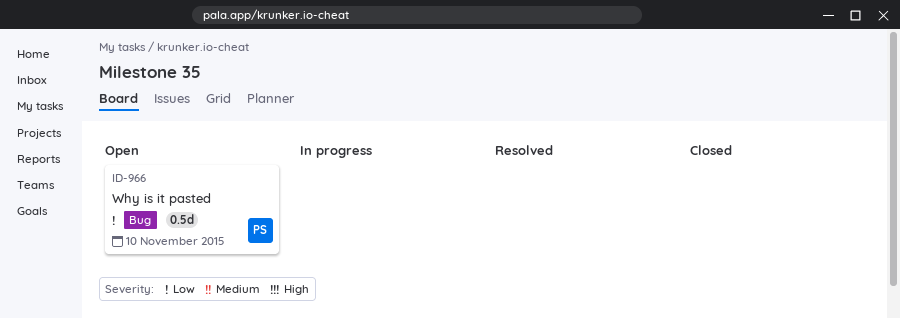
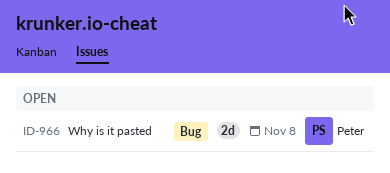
ID-966, estimate: 0.5d -> 2d
ID-966, due: Nov 10 -> Nov 8

